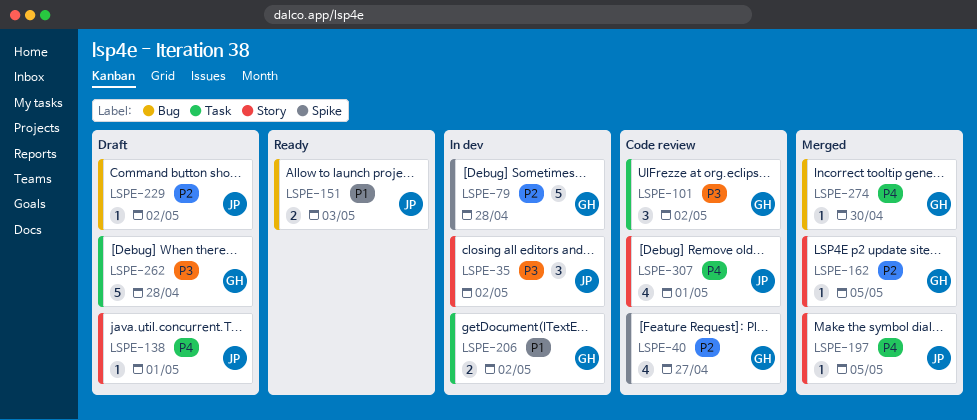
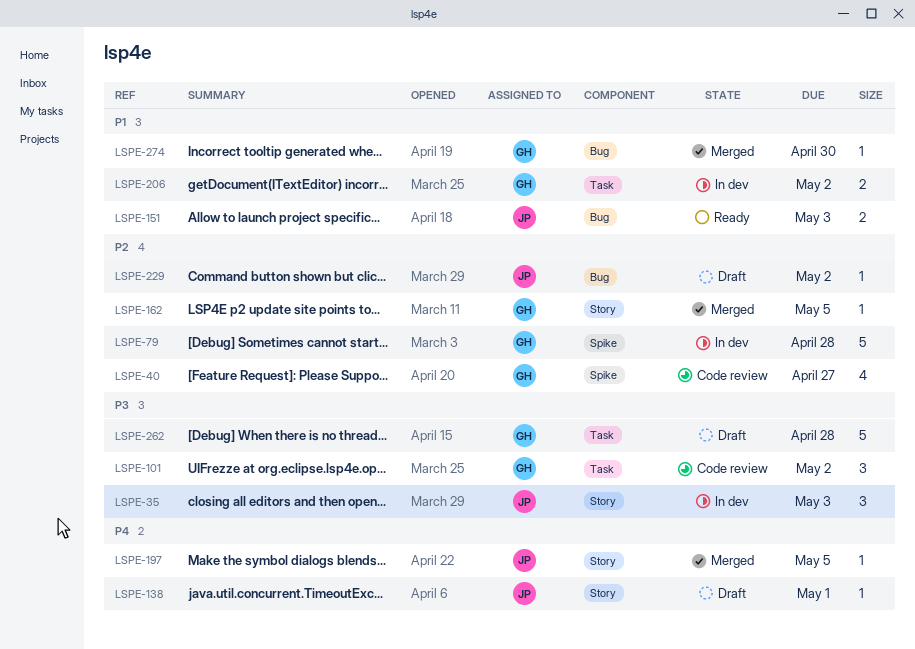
LSPE-35, due: May 2 -> May 3
LSPE-274, priority: P4 -> P1
LSPE-307: present -> none

